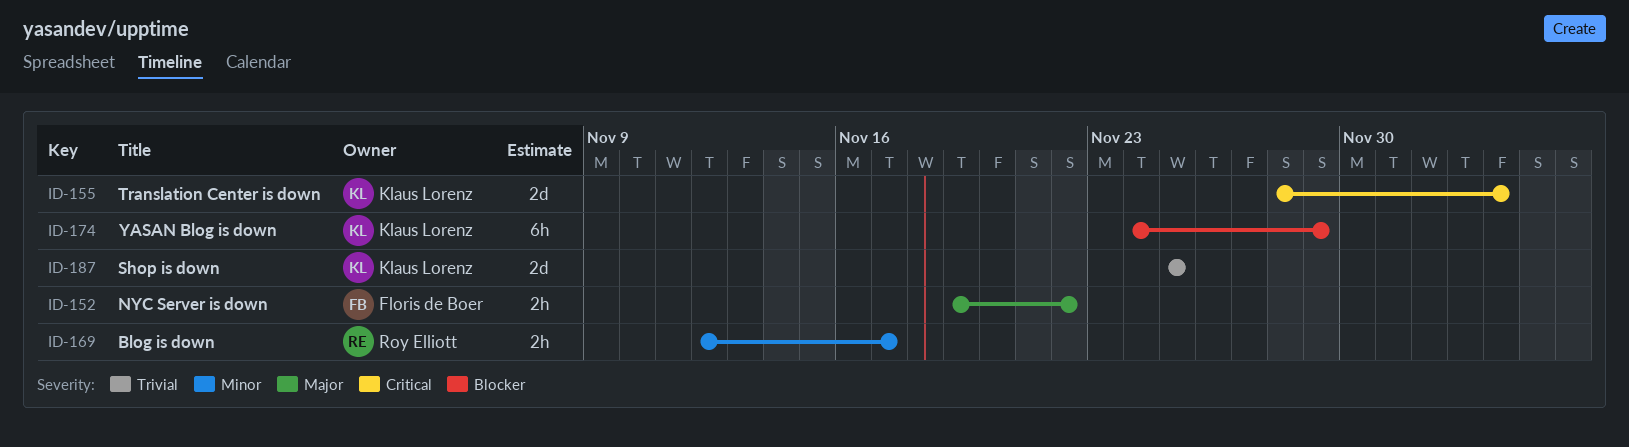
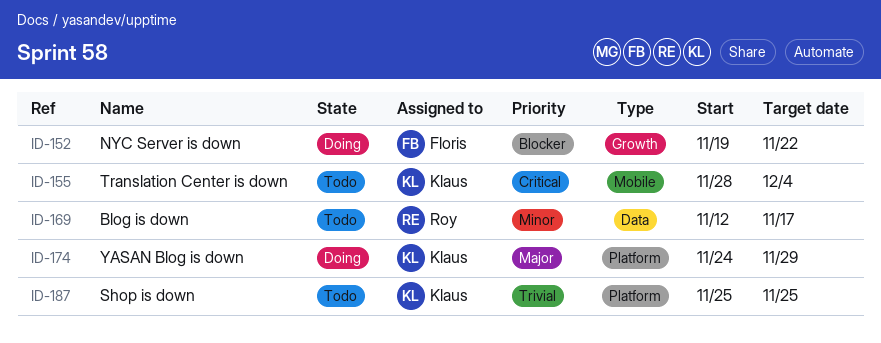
ID-152, priority: Major -> Blocker
ID-174, priority: Blocker -> Major

